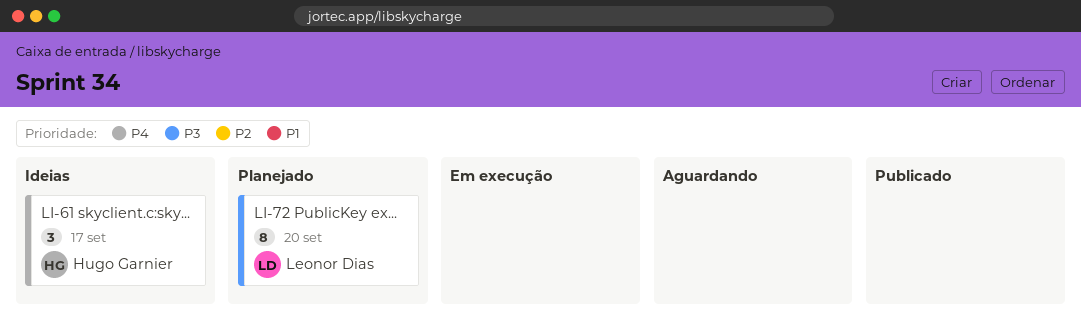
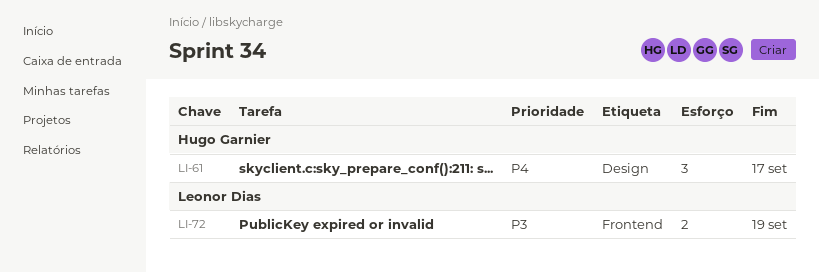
LI-72, estimate: 8 -> 2
LI-72, due: Sep 20 -> Sep 19

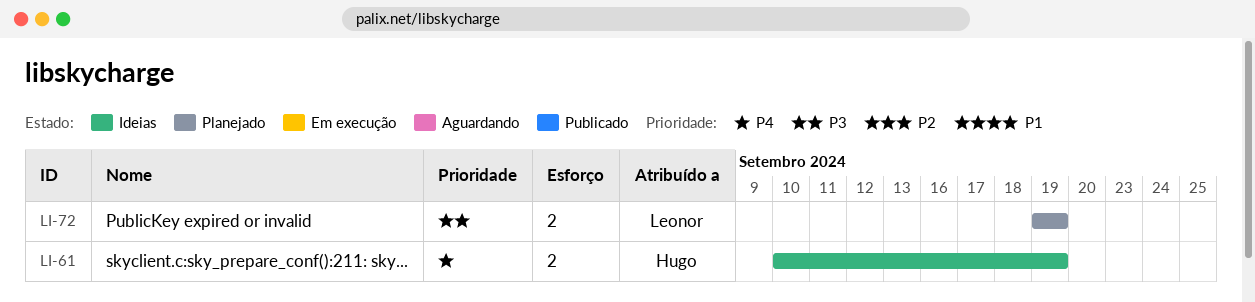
LI-61, estimate: 3 -> 2
LI-61, due: Sep 17 -> Sep 19

